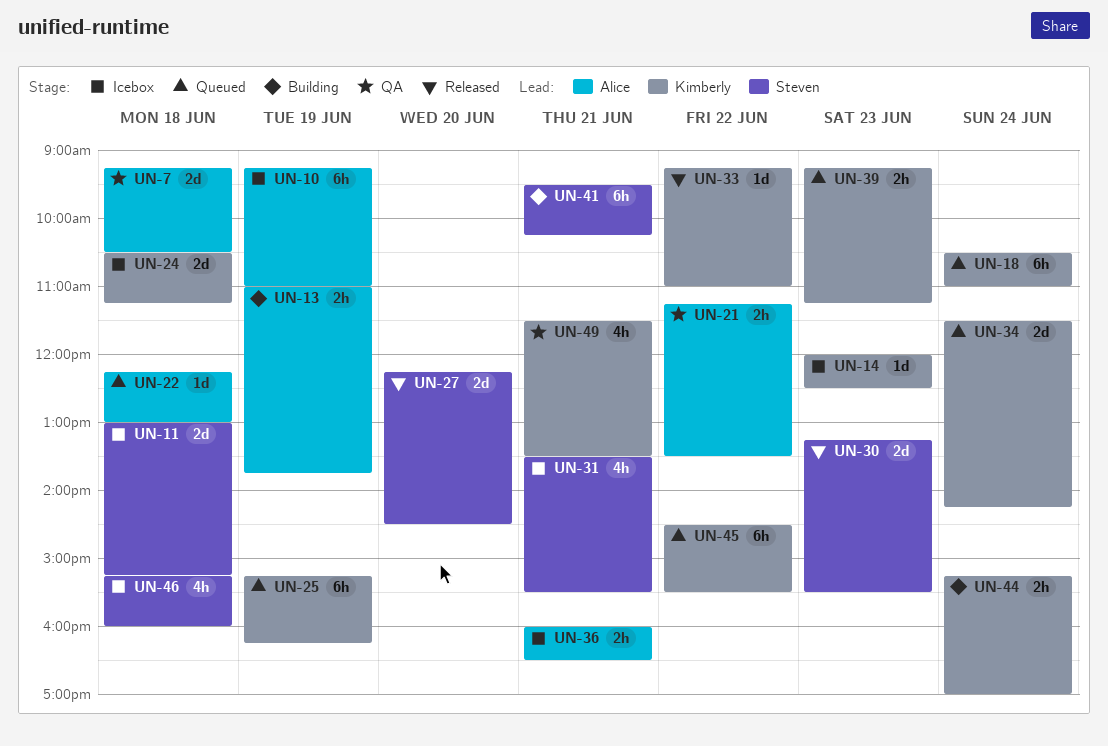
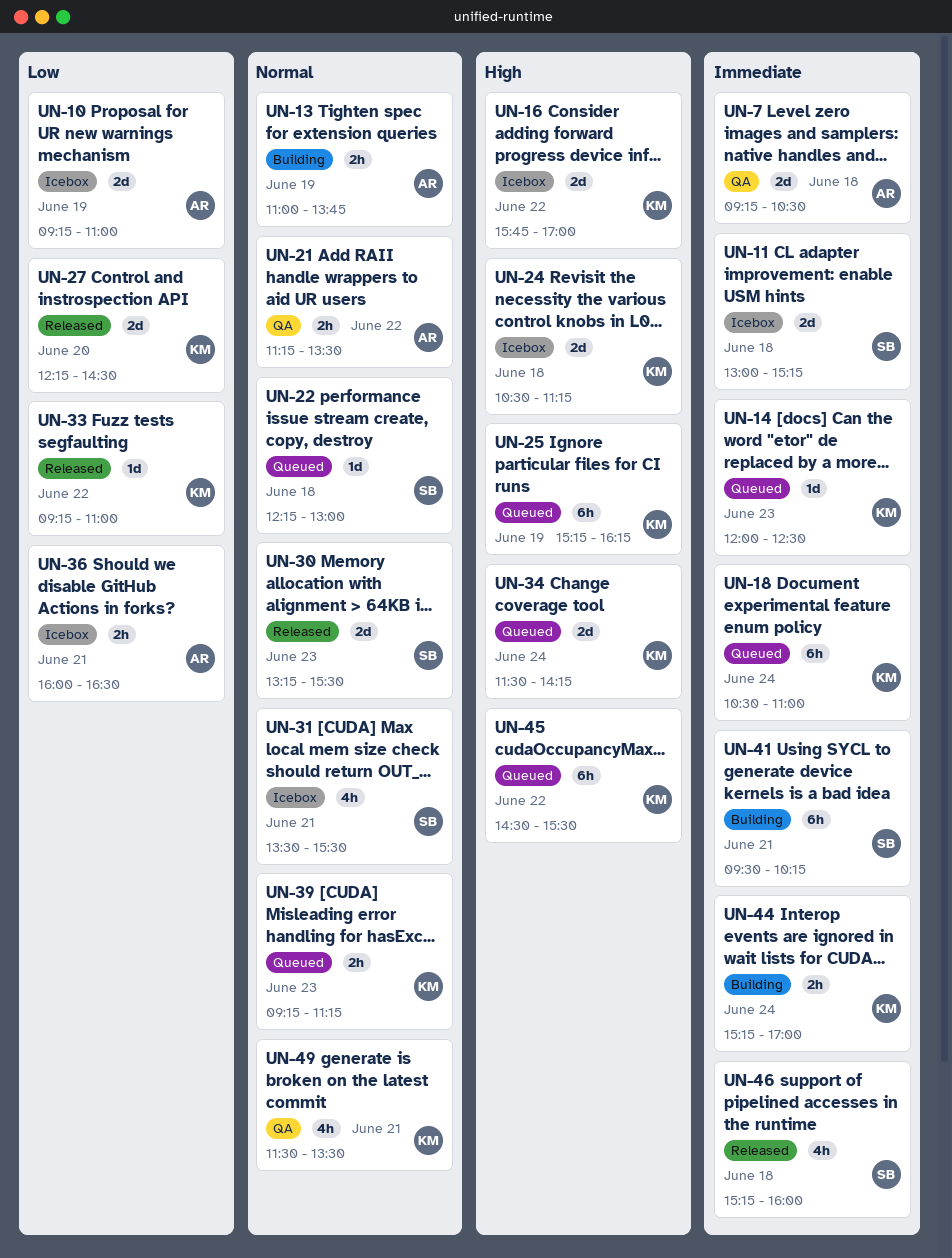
UN-10, estimate: 6h -> 2d
UN-14, status: Icebox -> Queued
UN-16: none -> present
UN-22, owner: Alice -> Steven
UN-27, owner: Steven -> Kimberly
UN-46, status: Icebox -> Released

